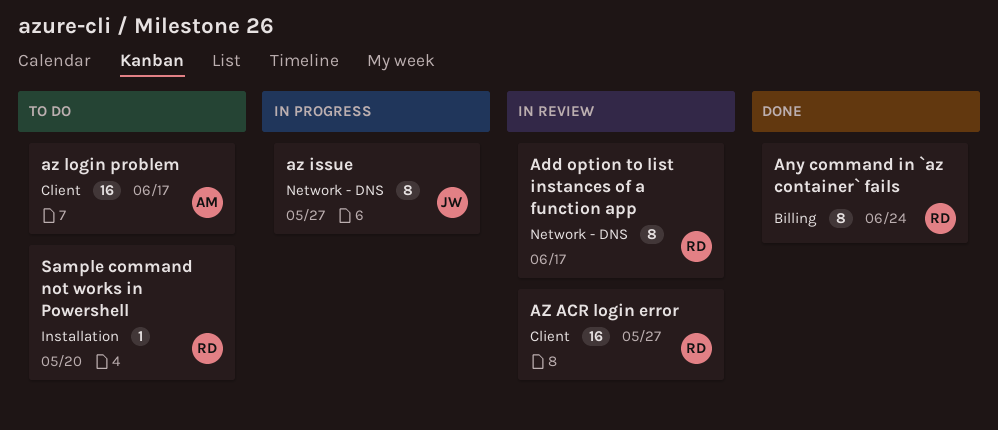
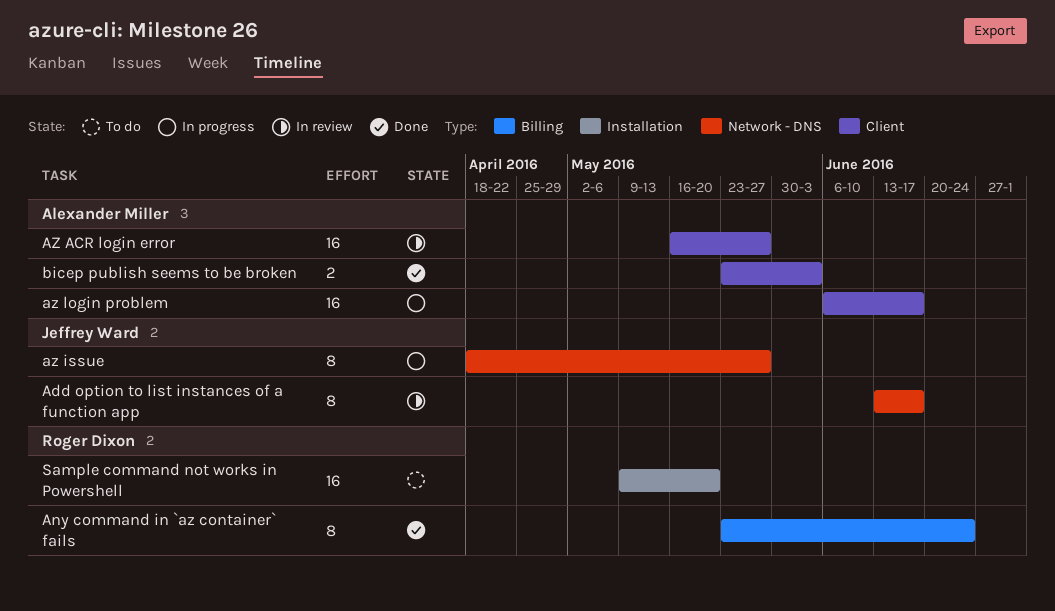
Add option to list instances of a function app, owner: Roger Dixon -> Jeffrey Ward
AZ ACR login error, owner: Roger Dixon -> Alexander Miller
az login problem, status: To do -> In progress
bicep publish seems to be broken: none -> present
Sample command not works in Powershell, estimate: 1 -> 16

